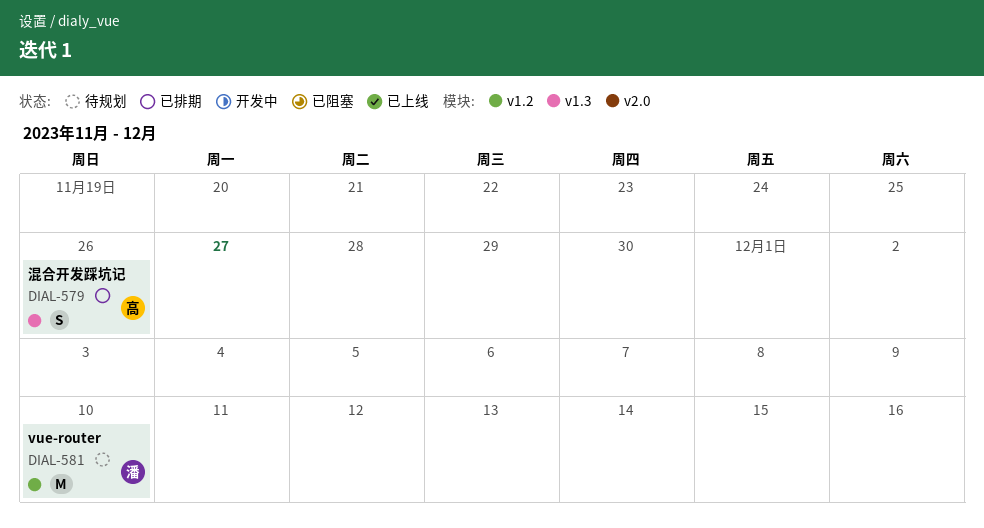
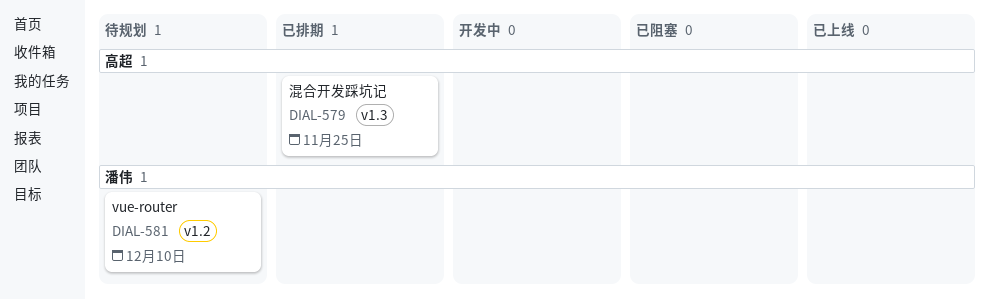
DIAL-579, due: Nov 26 -> Nov 25

